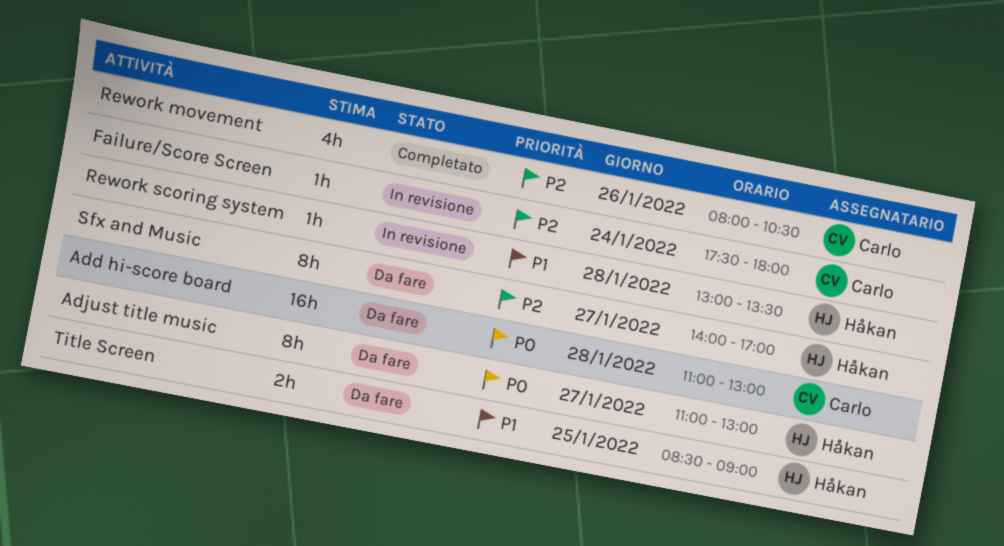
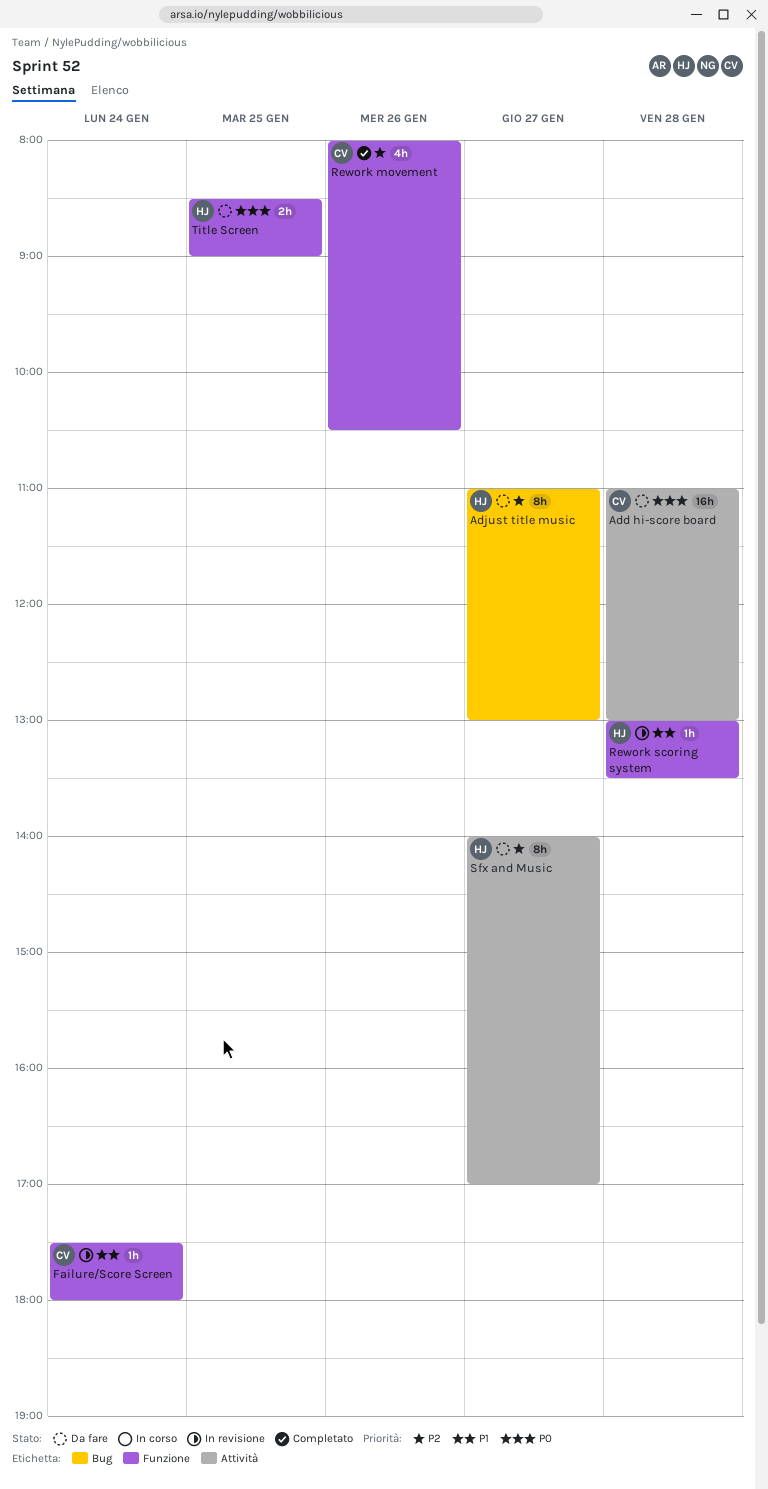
Adjust title music, priority: P0 -> P2
Failure/Score Screen, priority: P2 -> P1
Title Screen, priority: P1 -> P0

